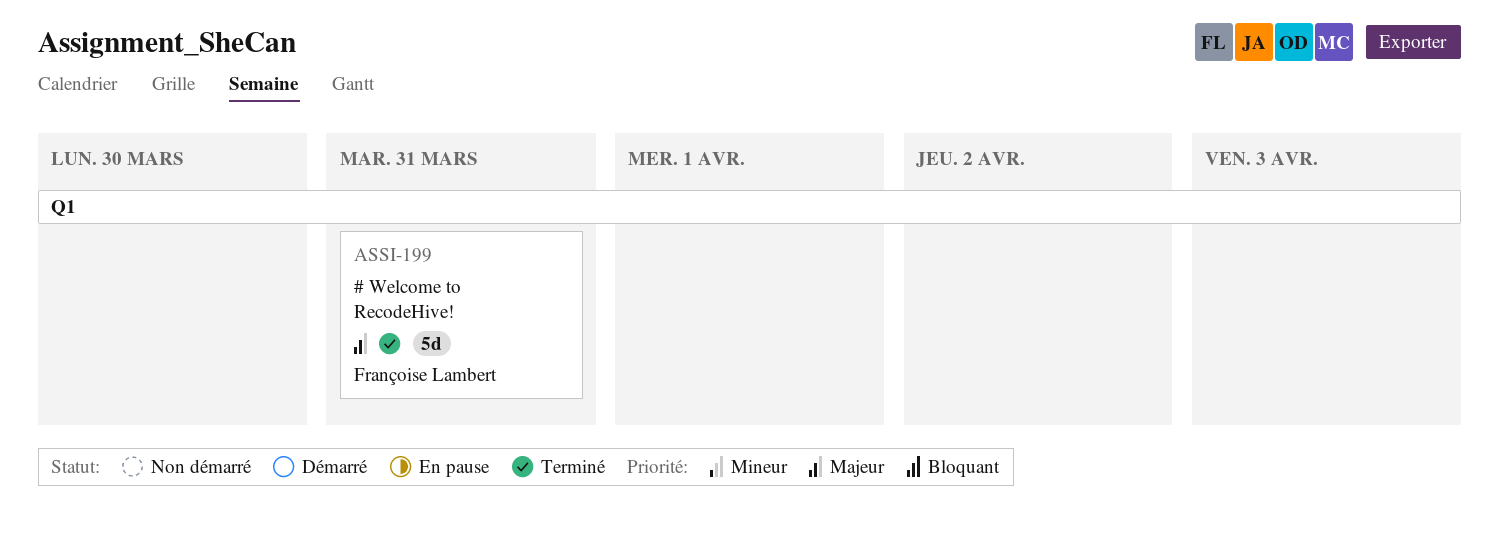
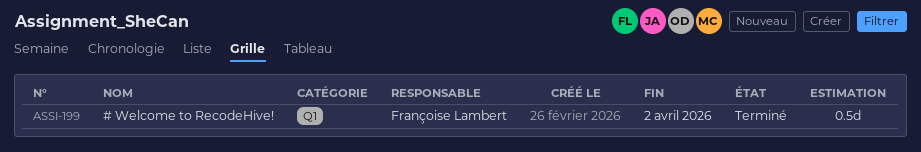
ASSI-199, estimate: 5d -> 0.5d
ASSI-199, due: Mar 31 -> Apr 2

